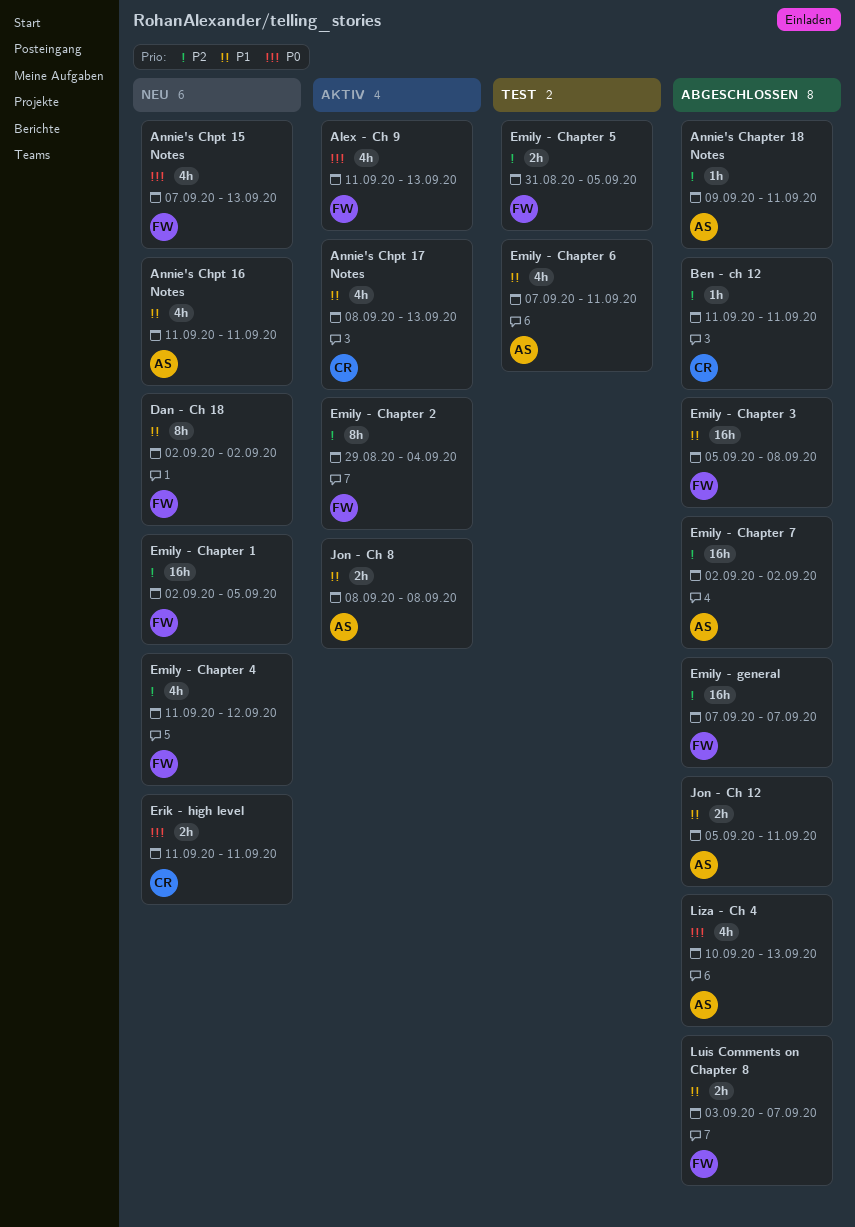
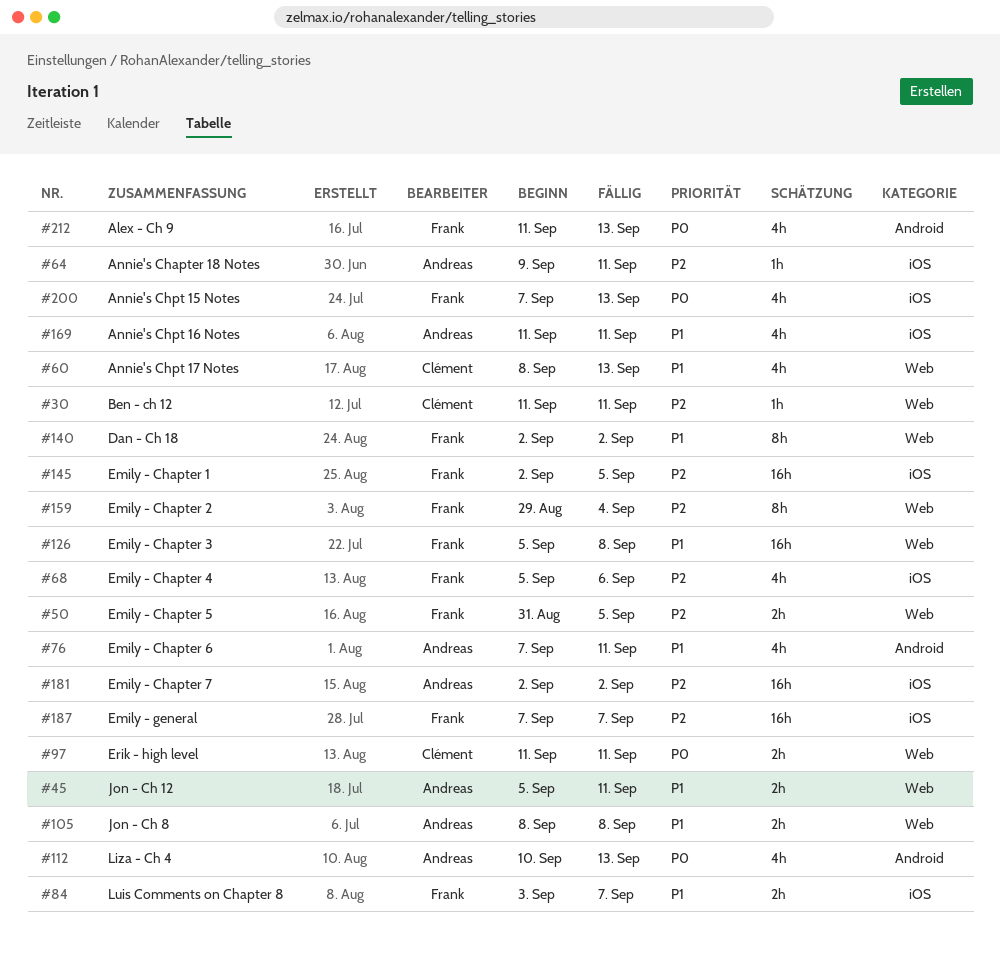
Emily - Chapter 4, start: Sep 11 -> Sep 5
Emily - Chapter 4, due: Sep 12 -> Sep 6

